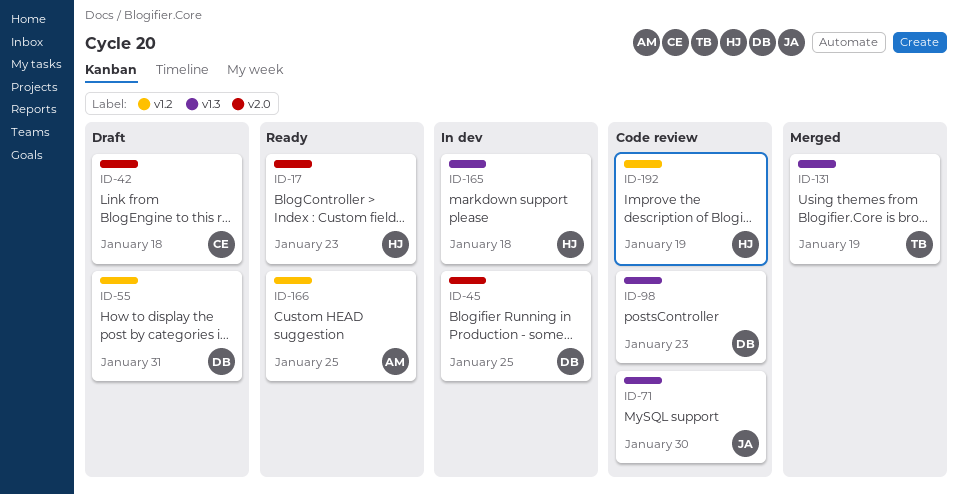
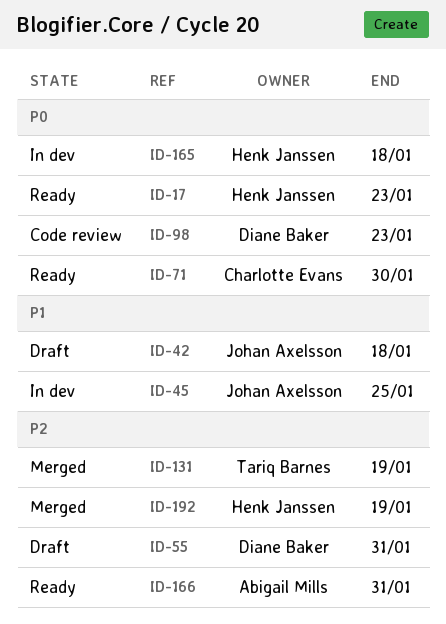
ID-42, owner: Charlotte Evans -> Johan Axelsson
ID-45, owner: Diane Baker -> Johan Axelsson
ID-71, status: Code review -> Ready
ID-71, owner: Johan Axelsson -> Charlotte Evans
ID-166, due: Jan 25 -> Jan 31
ID-192, status: Code review -> Merged

